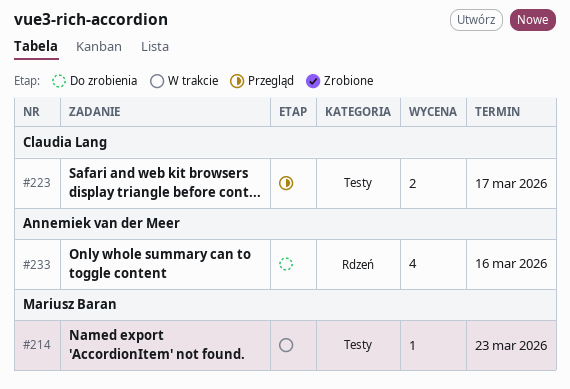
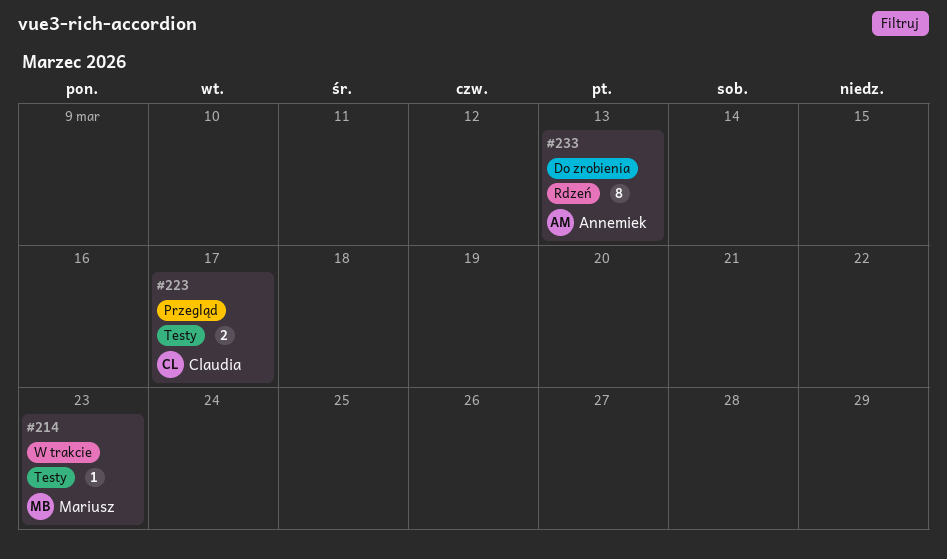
#233, estimate: 4 -> 8
#233, due: Mar 16 -> Mar 13

